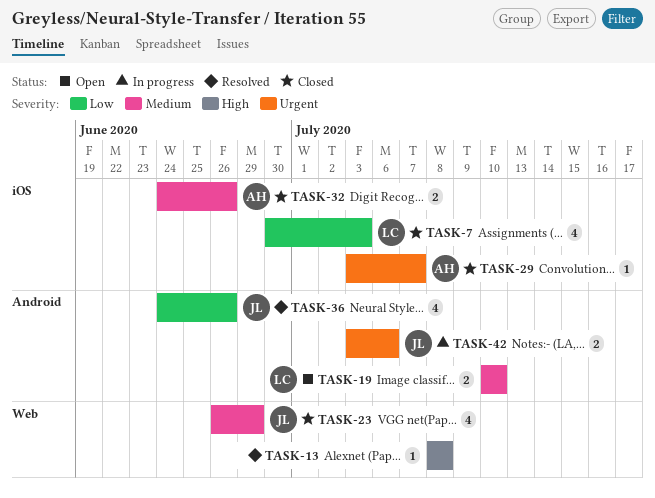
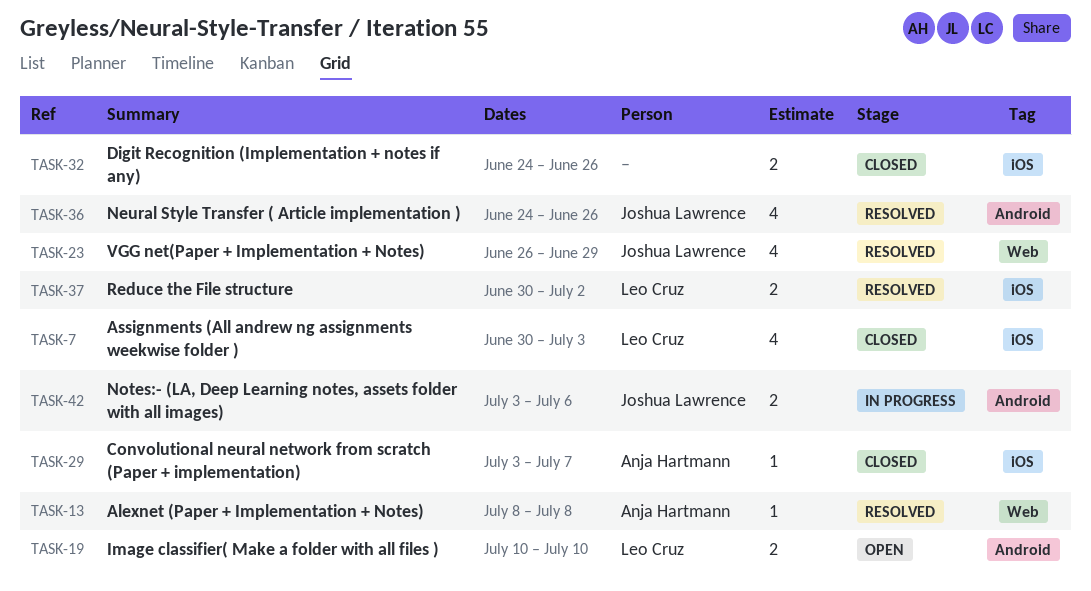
TASK-13, owner: none -> Anja Hartmann
TASK-23, status: Closed -> Resolved
TASK-32, owner: Anja Hartmann -> none
TASK-37: none -> present

